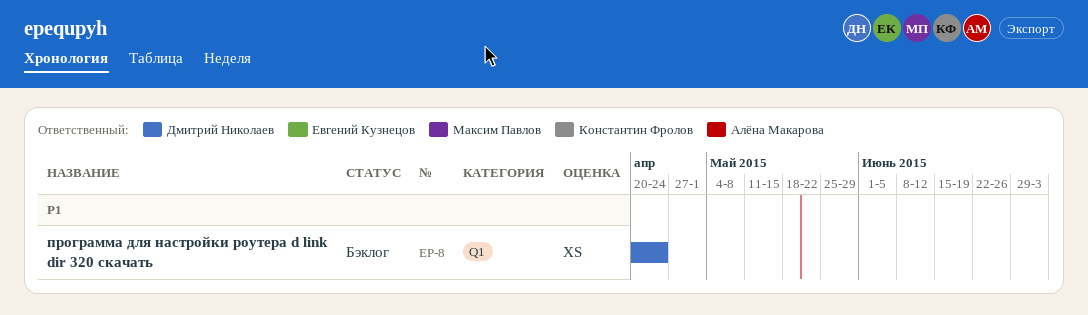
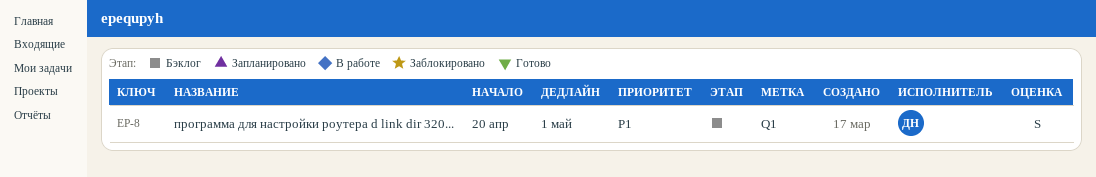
EP-8, estimate: XS -> S
EP-8, due: Apr 24 -> May 1

